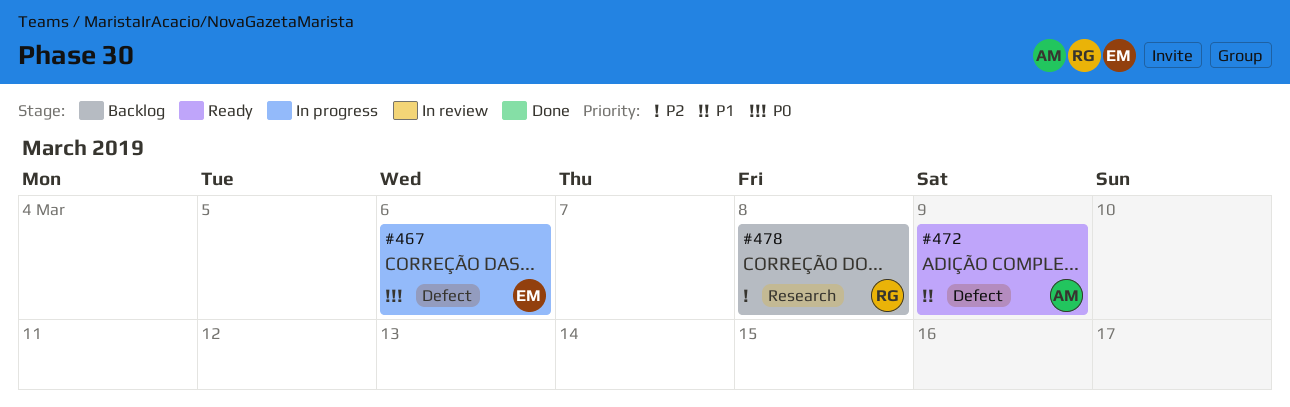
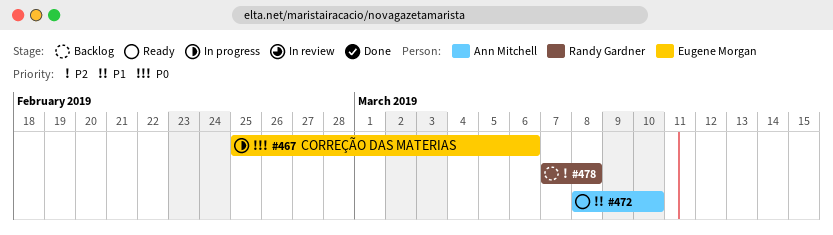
#472, due: Mar 9 -> Mar 10

